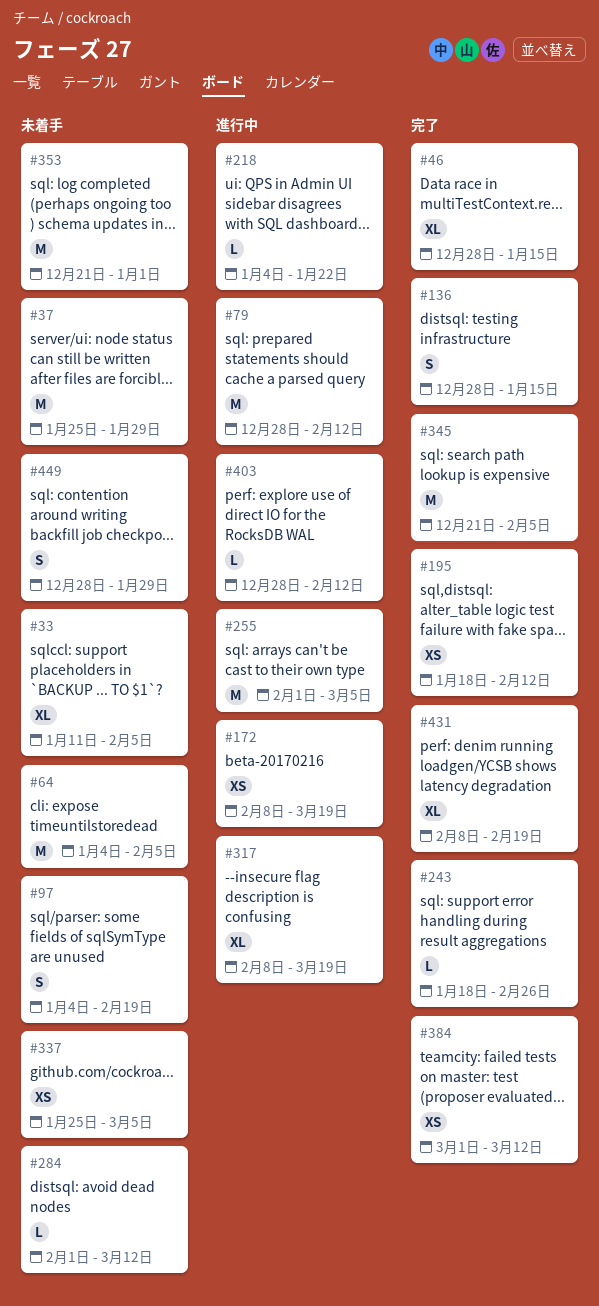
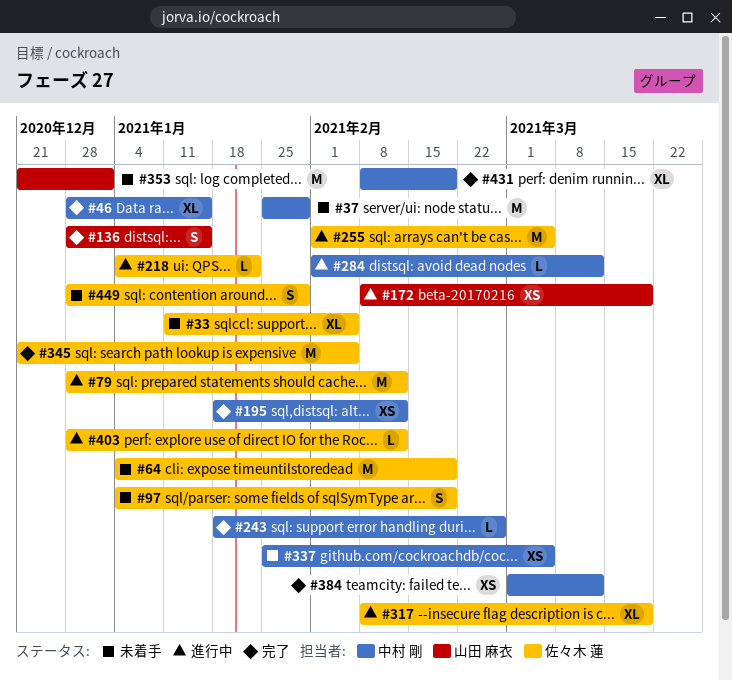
#64, due: Feb 5 -> Feb 19
#284, status: 未着手 -> 進行中

